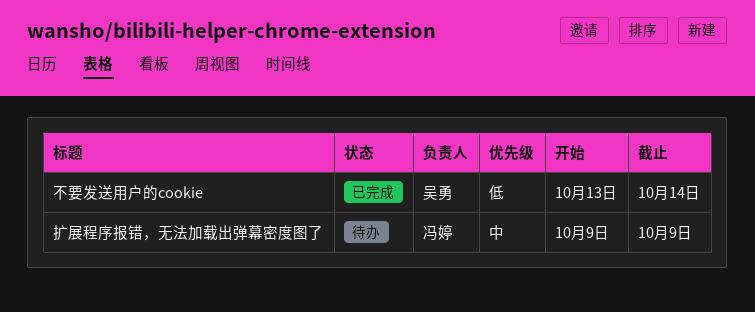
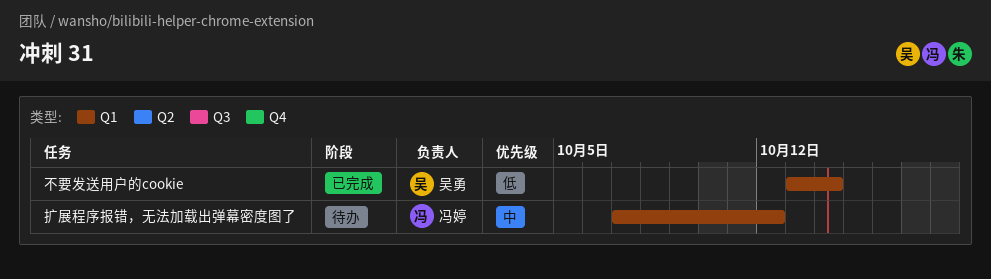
扩展程序报错，无法加载出弹幕密度图了, start: Oct 9 -> Oct 7
扩展程序报错，无法加载出弹幕密度图了, due: Oct 9 -> Oct 12

